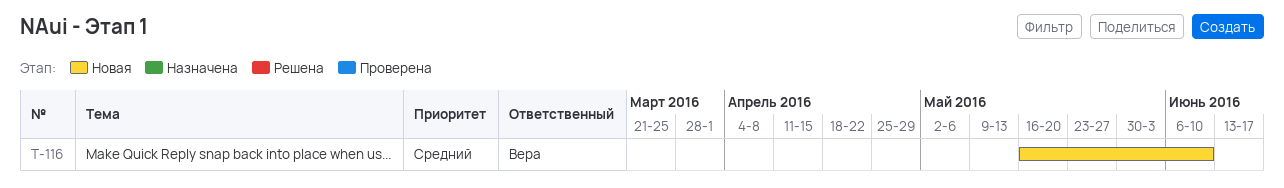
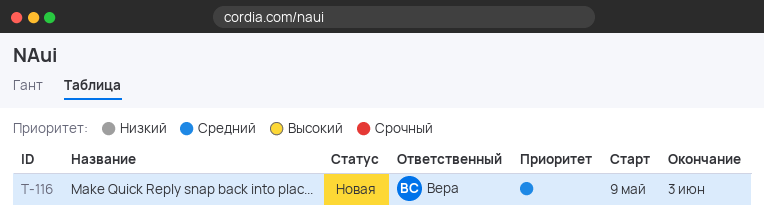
T-116, start: May 16 -> May 9
T-116, due: Jun 10 -> Jun 3

